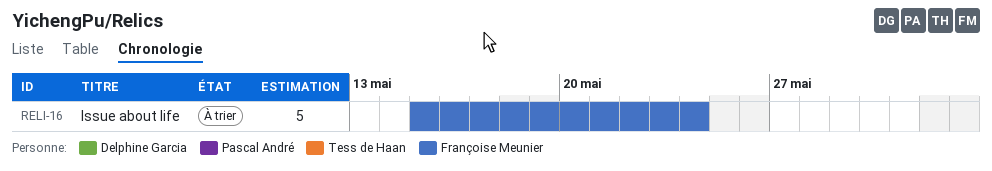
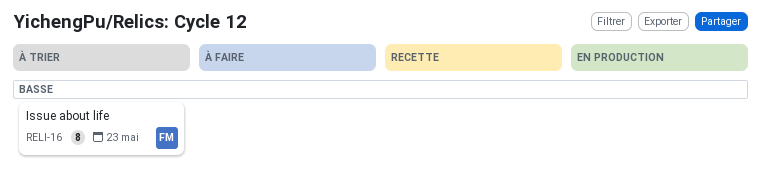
RELI-16, estimate: 5 -> 8
RELI-16, due: May 24 -> May 23

